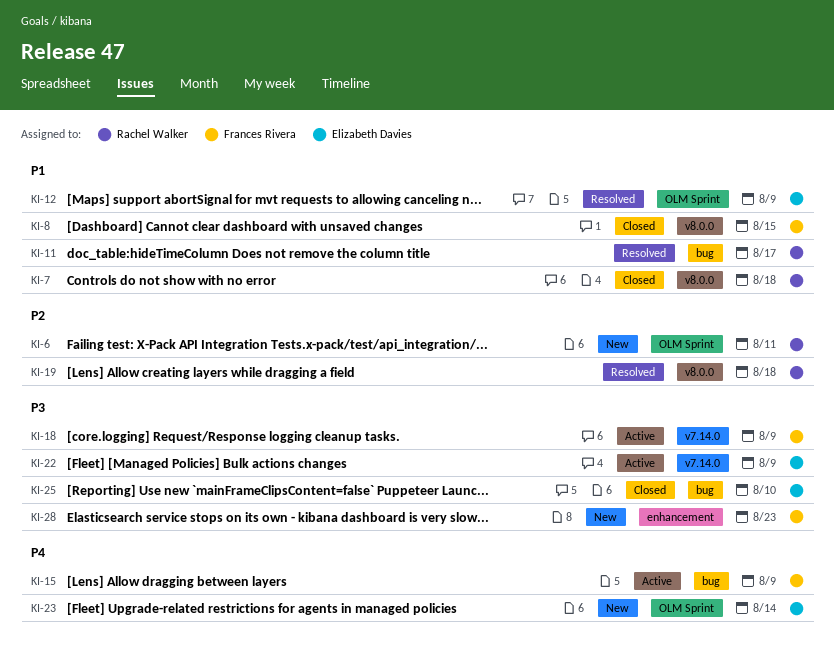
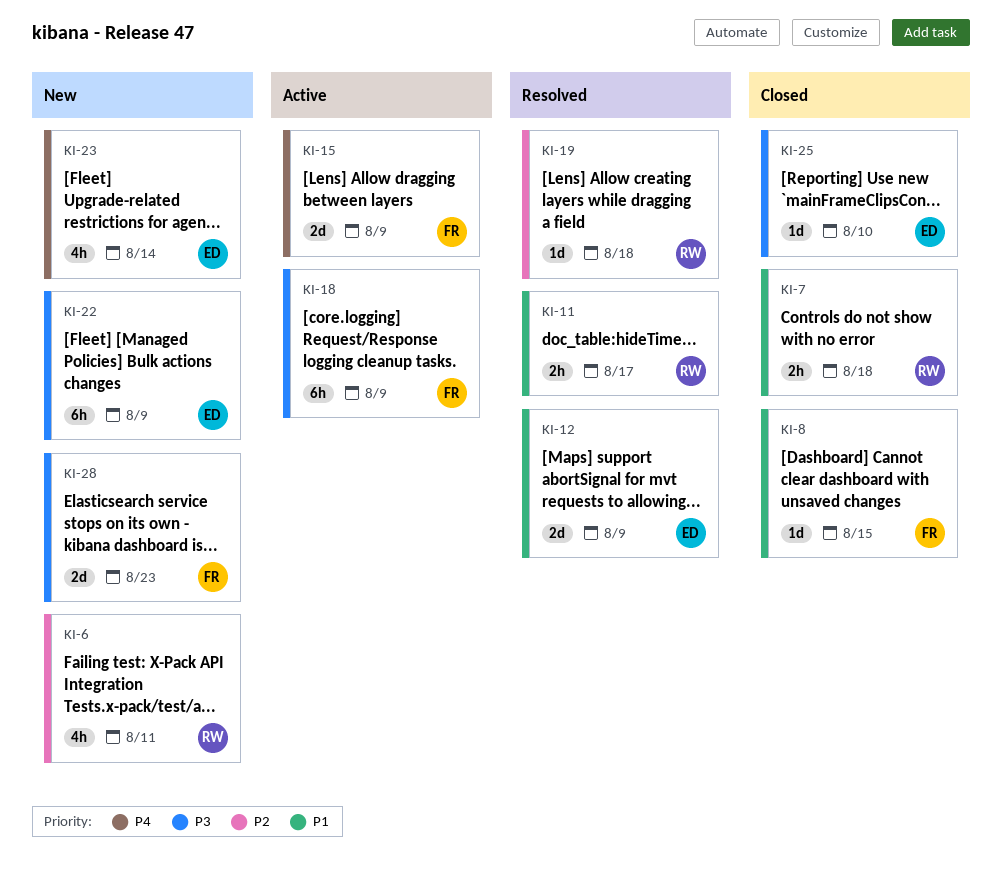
KI-22, status: Active -> New

